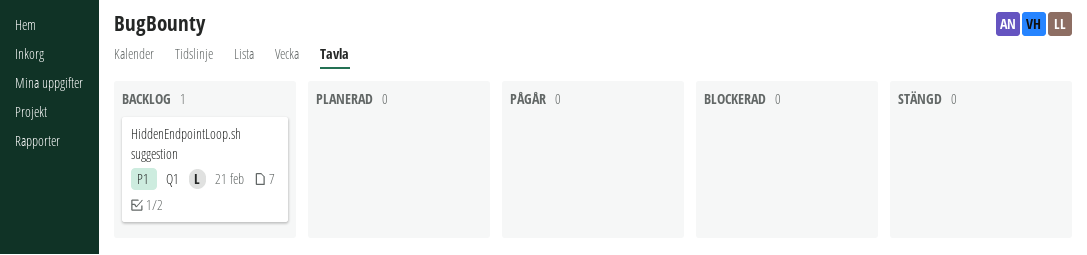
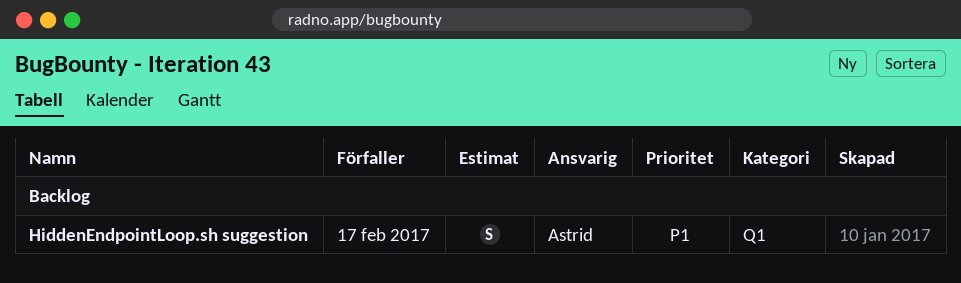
HiddenEndpointLoop.sh suggestion, estimate: L -> S
HiddenEndpointLoop.sh suggestion, due: Feb 21 -> Feb 17

